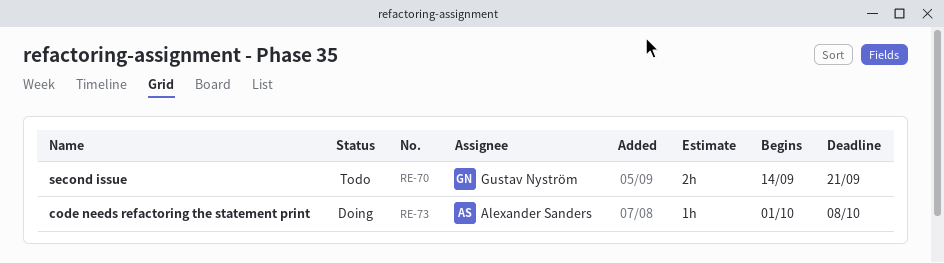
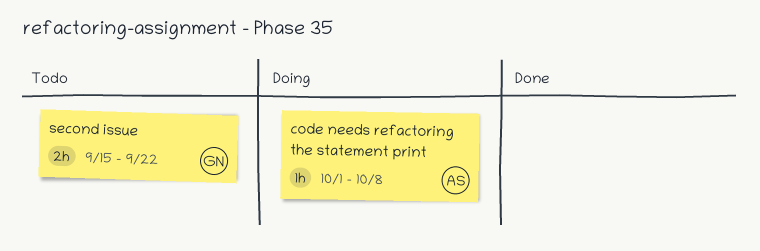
second issue, start: Sep 14 -> Sep 15
second issue, due: Sep 21 -> Sep 22

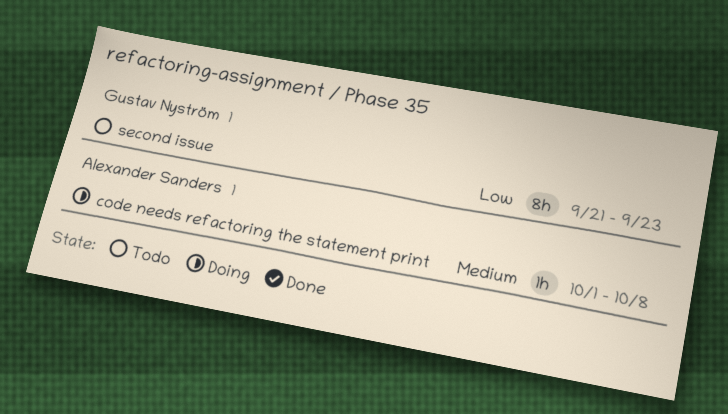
second issue, estimate: 2h -> 8h
second issue, start: Sep 15 -> Sep 21
second issue, due: Sep 22 -> Sep 23

